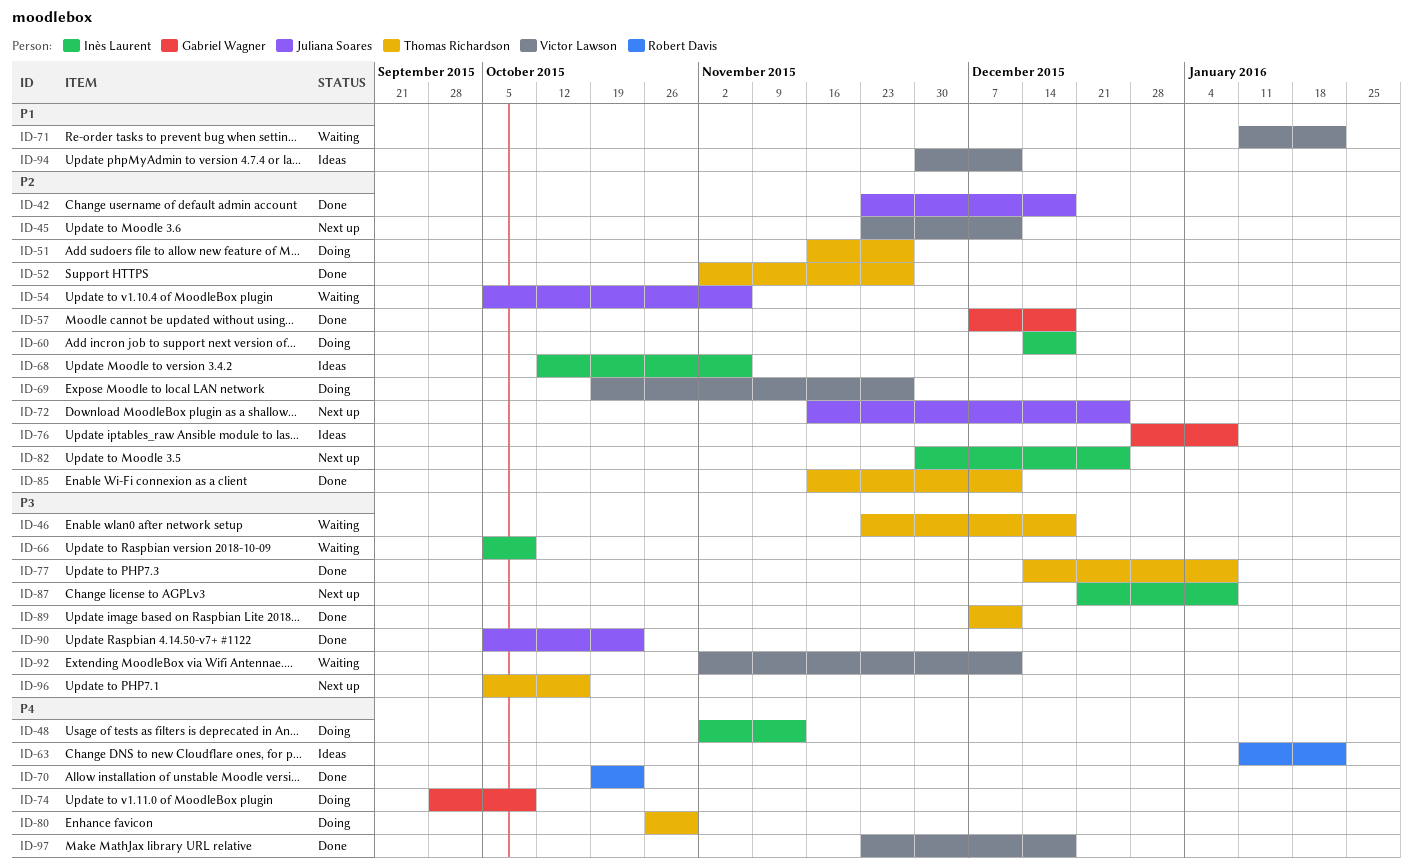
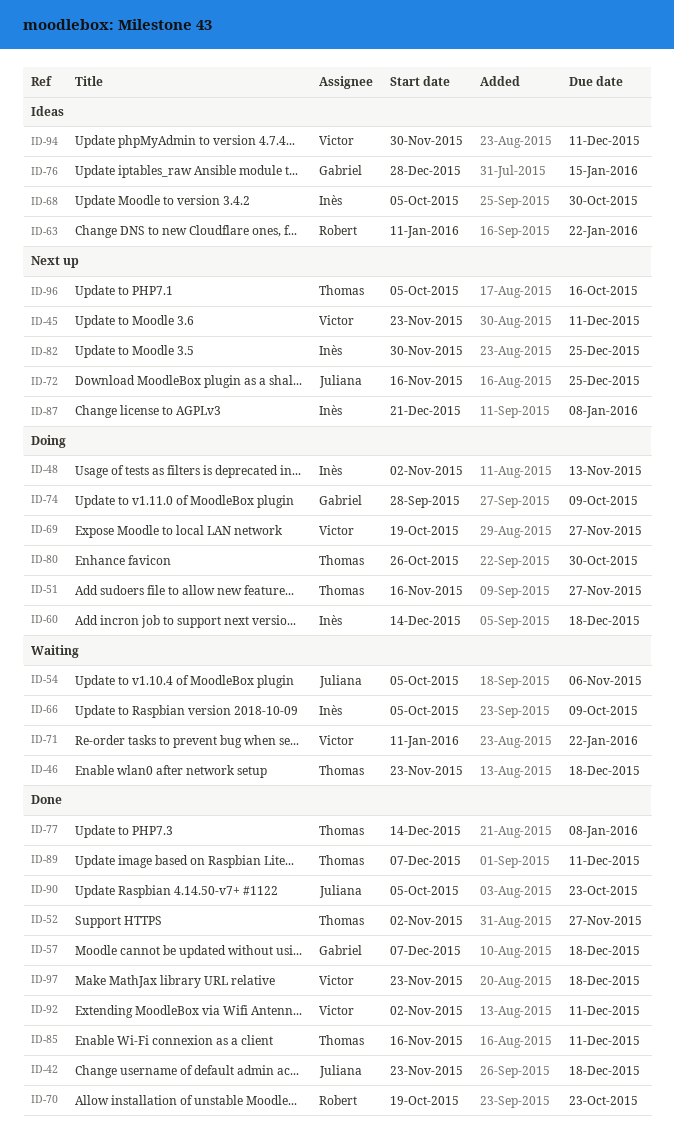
ID-68, start: Oct 12 -> Oct 5
ID-68, due: Nov 6 -> Oct 30
ID-76, due: Jan 8 -> Jan 15
ID-92, status: Waiting -> Done

